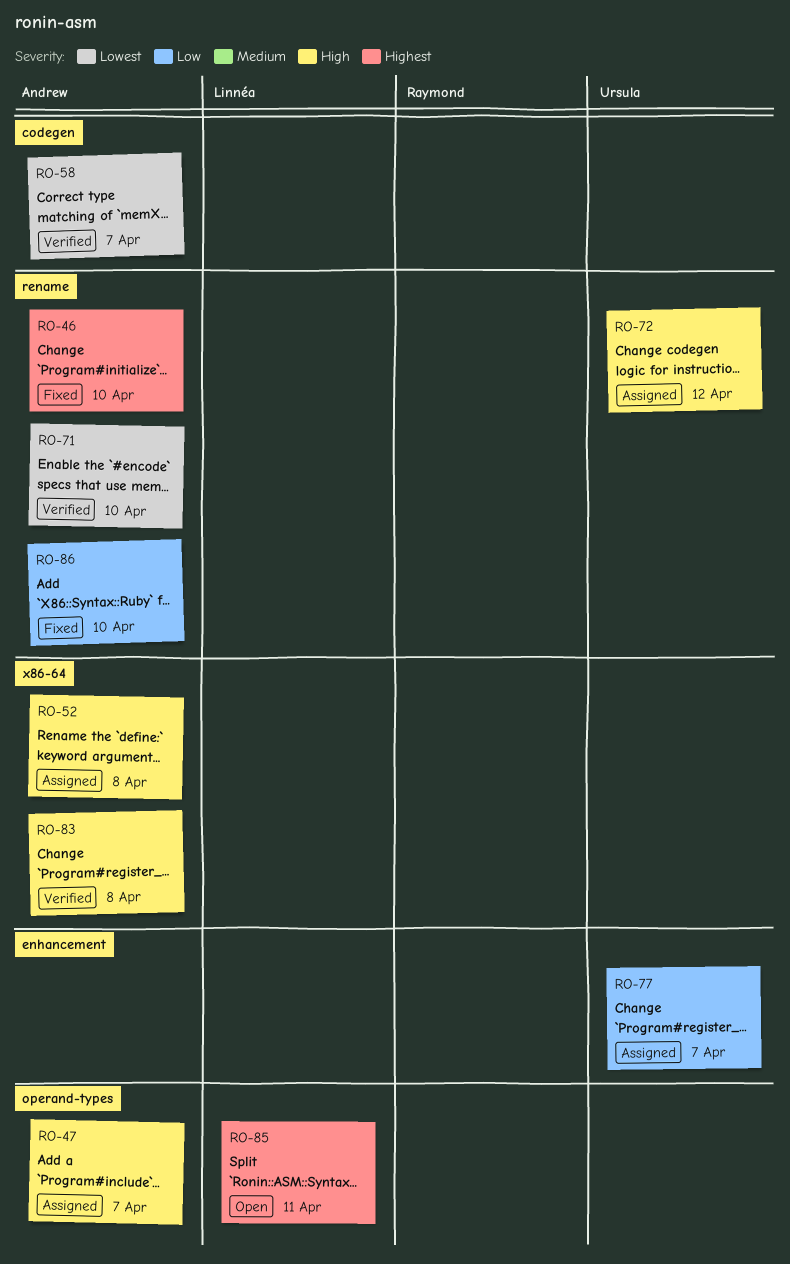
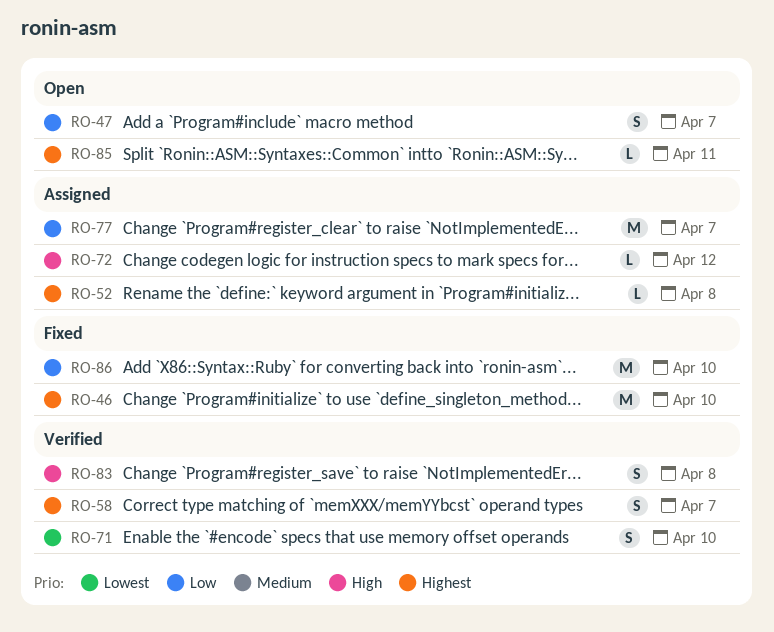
RO-47, status: Assigned -> Open
RO-47, priority: High -> Low
RO-52, priority: High -> Highest
RO-58, priority: Lowest -> Highest

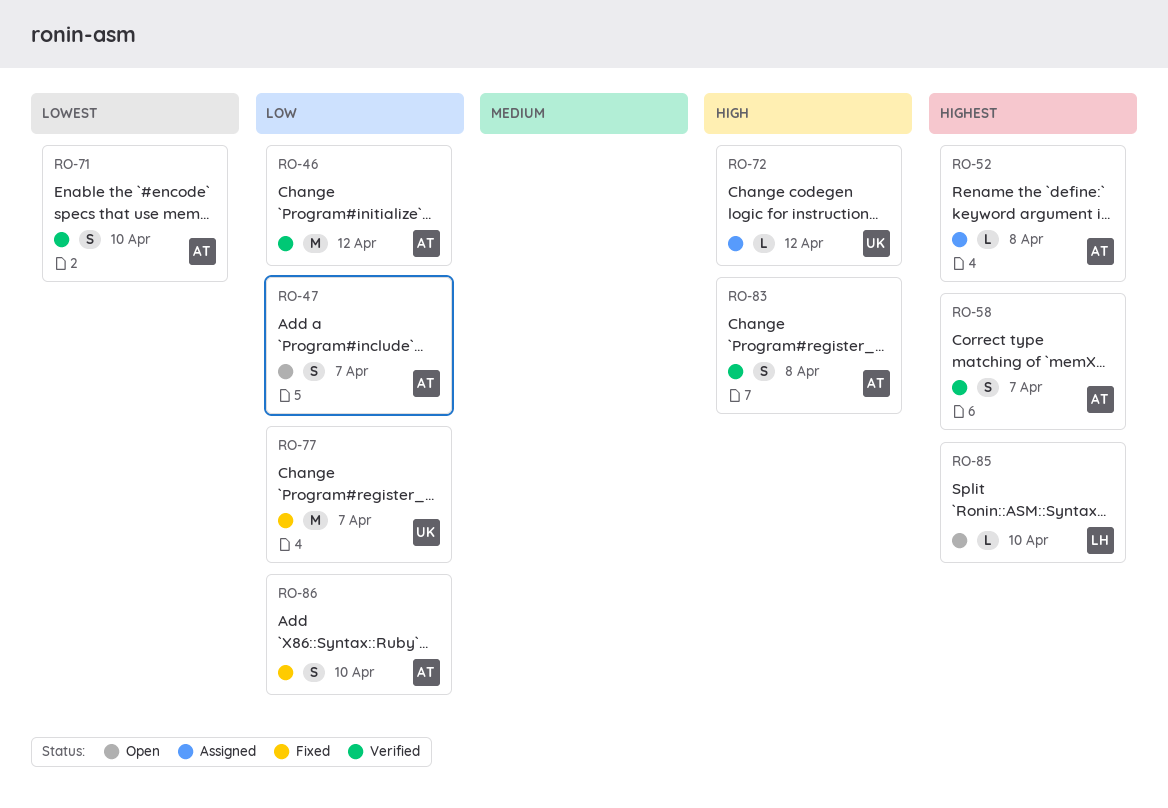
RO-46, status: Fixed -> Verified
RO-46, priority: Highest -> Low
RO-46, due: Apr 10 -> Apr 12
RO-77, status: Assigned -> Fixed
RO-85, due: Apr 11 -> Apr 10
RO-86, estimate: M -> S

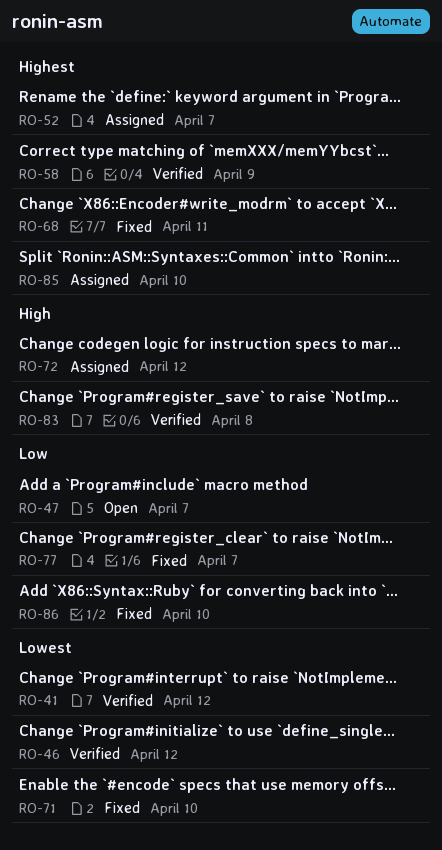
RO-41: none -> present
RO-46, priority: Low -> Lowest
RO-52, due: Apr 8 -> Apr 7
RO-58, due: Apr 7 -> Apr 9
RO-68: none -> present
RO-71, status: Verified -> Fixed
RO-85, status: Open -> Assigned

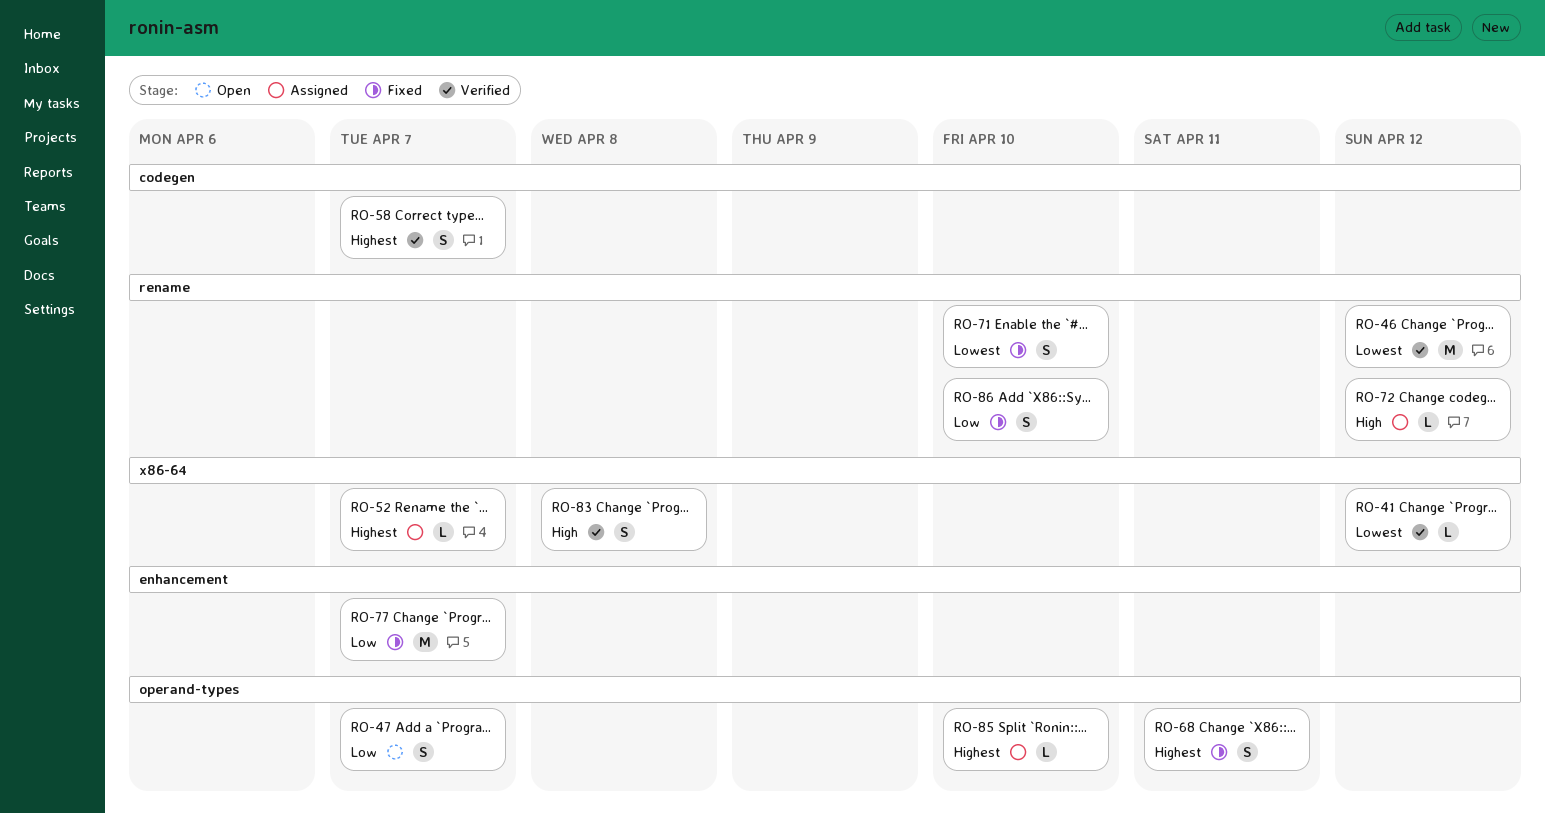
RO-58, due: Apr 9 -> Apr 7

